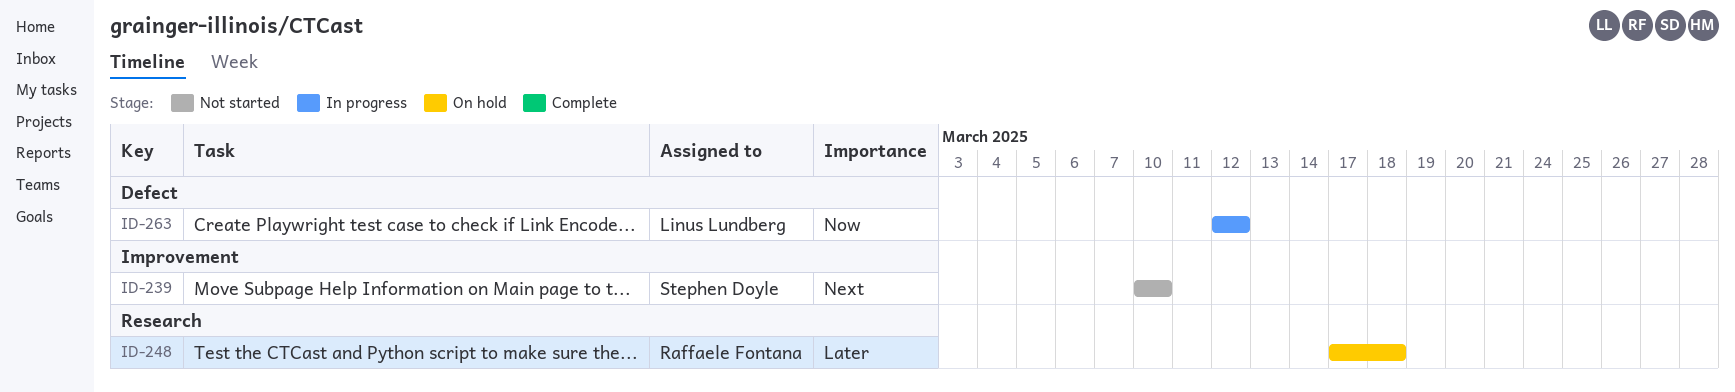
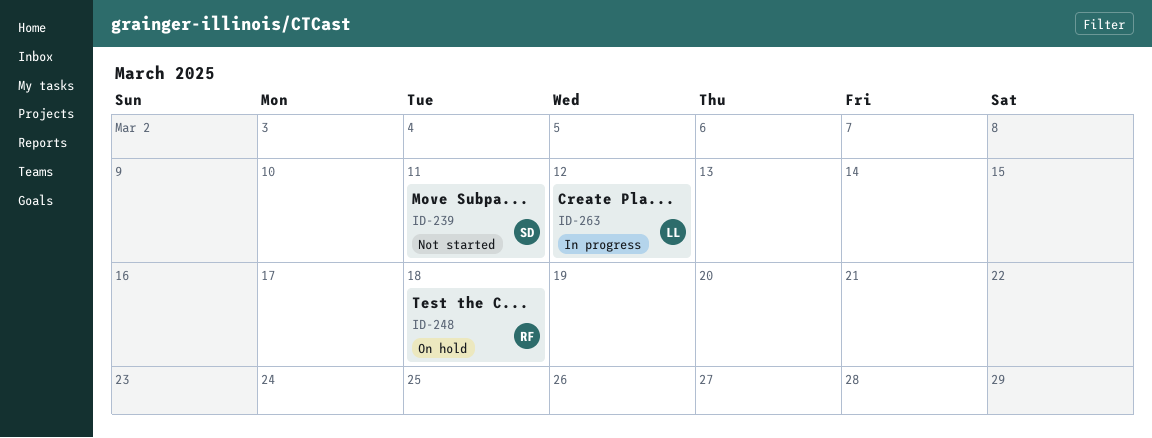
ID-239, due: Mar 10 -> Mar 11

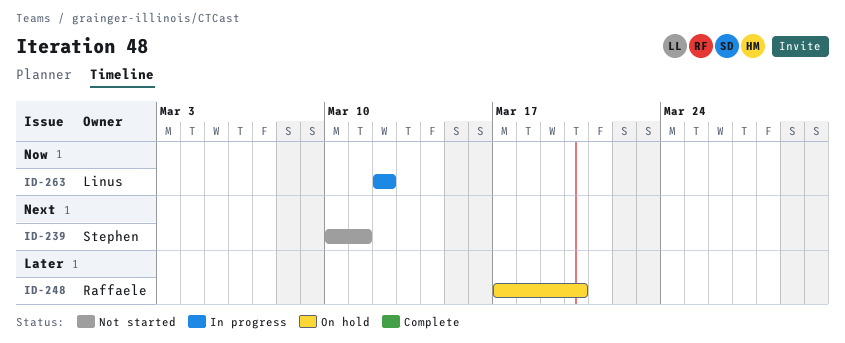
ID-248, due: Mar 18 -> Mar 20

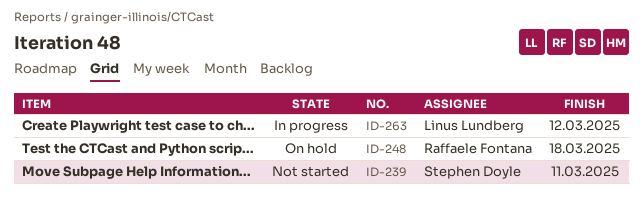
ID-248, due: Mar 20 -> Mar 18

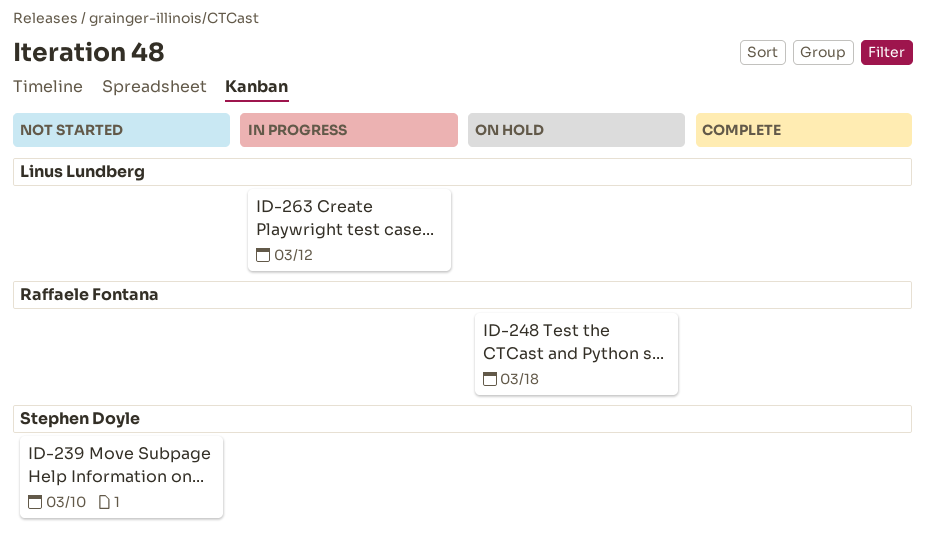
ID-239, due: Mar 11 -> Mar 10

